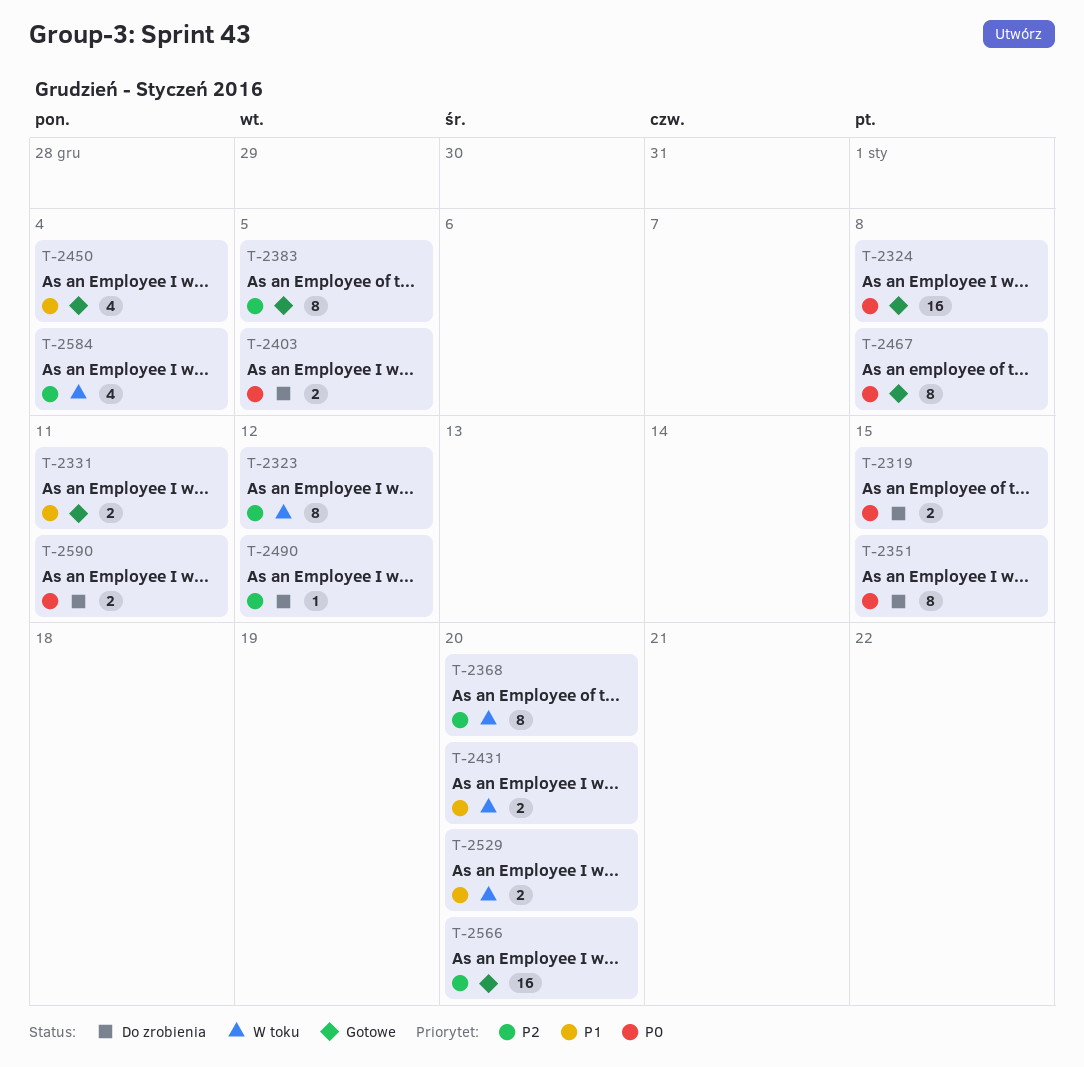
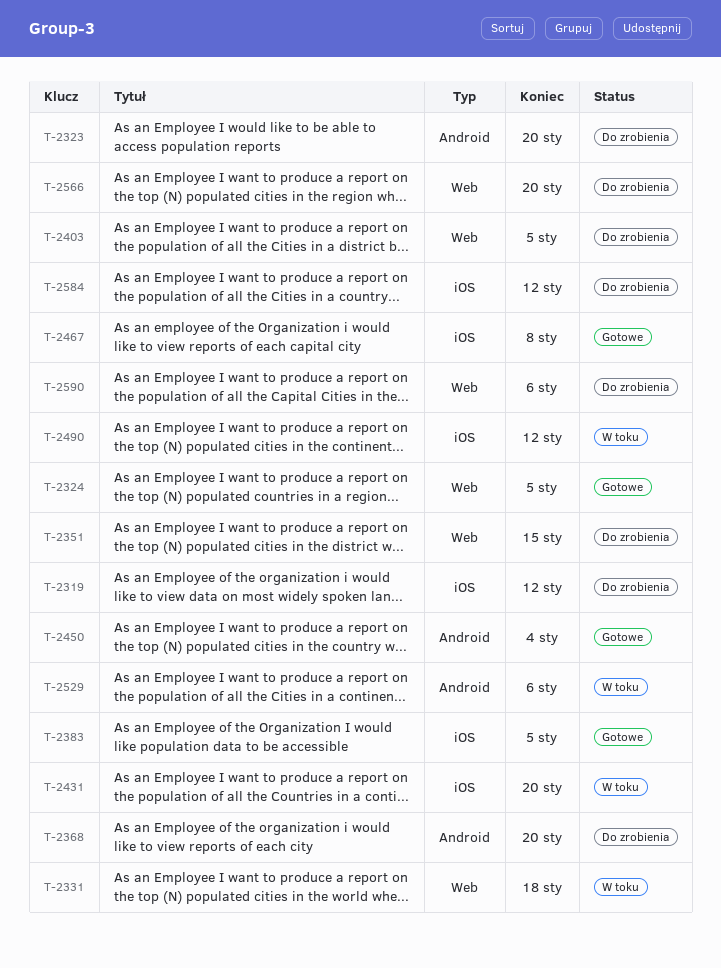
T-2319, due: Jan 15 -> Jan 12
T-2323, status: W toku -> Do zrobienia
T-2323, due: Jan 12 -> Jan 20
T-2324, due: Jan 8 -> Jan 5
T-2331, status: Gotowe -> W toku
T-2331, due: Jan 11 -> Jan 18
T-2368, status: W toku -> Do zrobienia
T-2490, status: Do zrobienia -> W toku
T-2529, due: Jan 20 -> Jan 6
T-2566, status: Gotowe -> Do zrobienia
T-2584, status: W toku -> Do zrobienia
T-2584, due: Jan 4 -> Jan 12
T-2590, due: Jan 11 -> Jan 6

